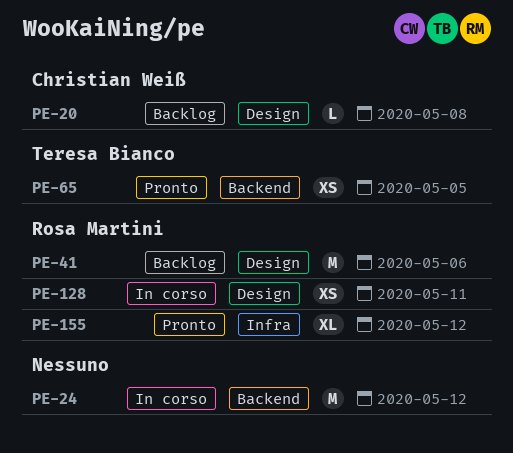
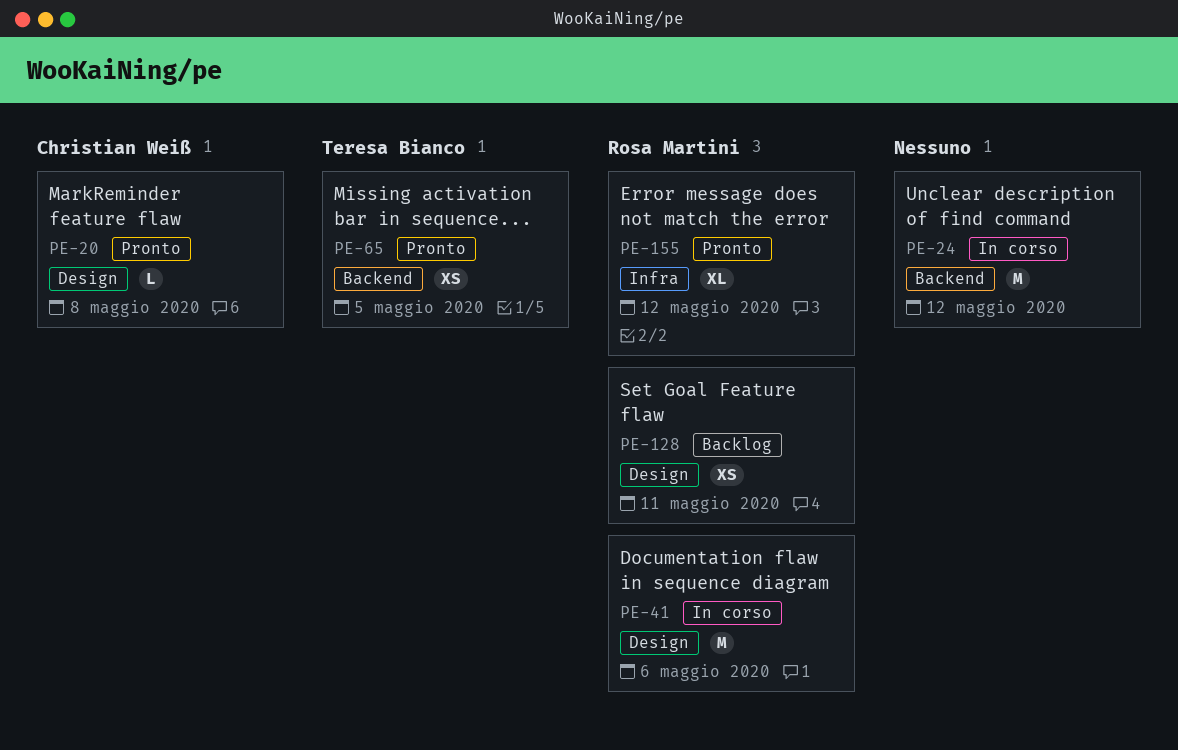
PE-20, status: Backlog -> Pronto
PE-41, status: Backlog -> In corso
PE-128, status: In corso -> Backlog

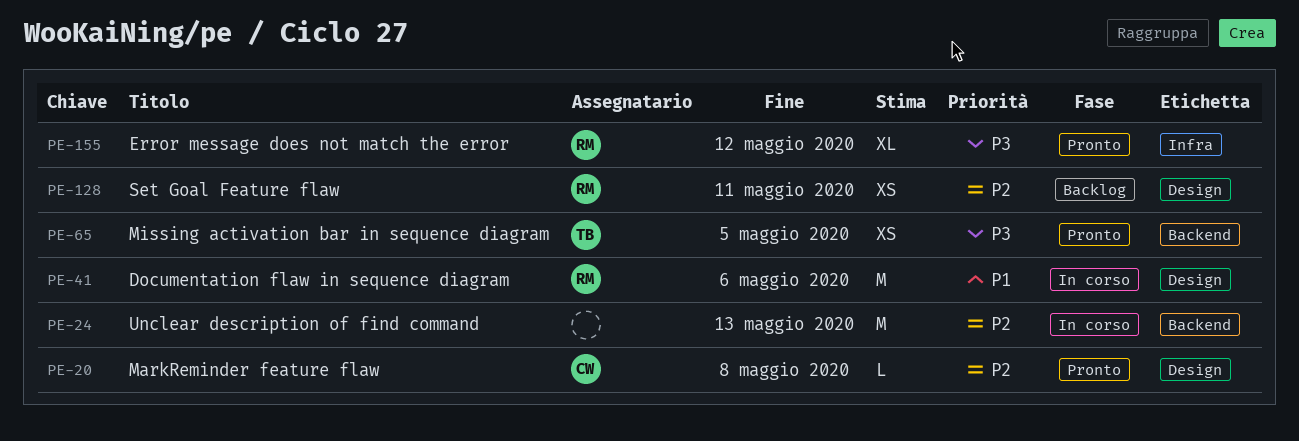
PE-24, due: May 12 -> May 13

